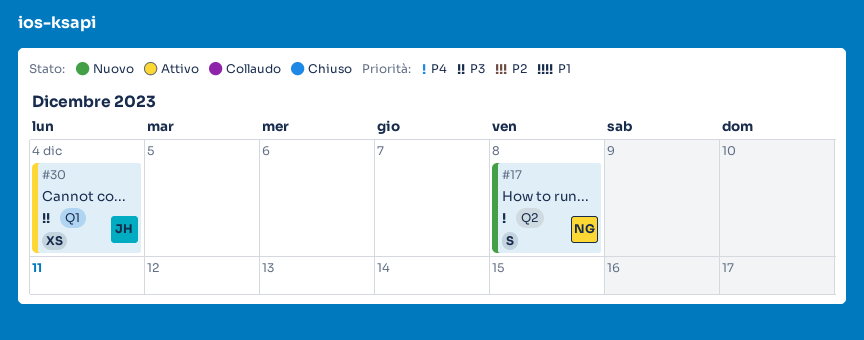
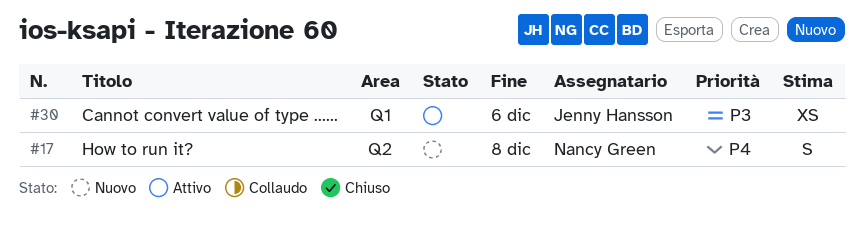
#30, due: Dec 4 -> Dec 6

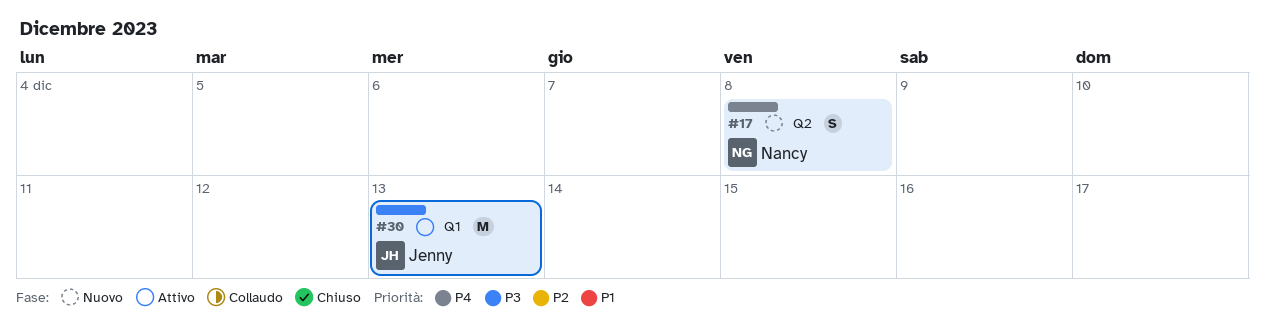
#30, estimate: XS -> M
#30, due: Dec 6 -> Dec 13

